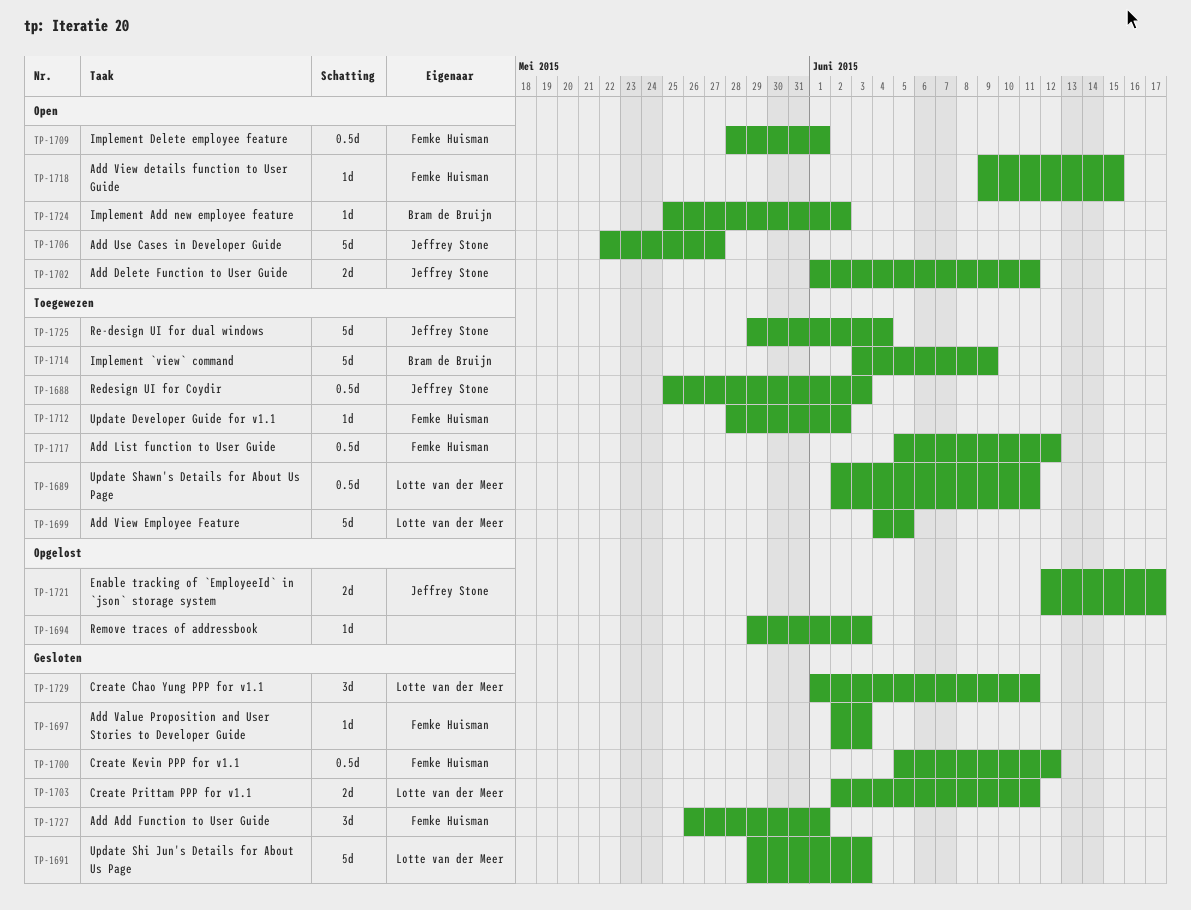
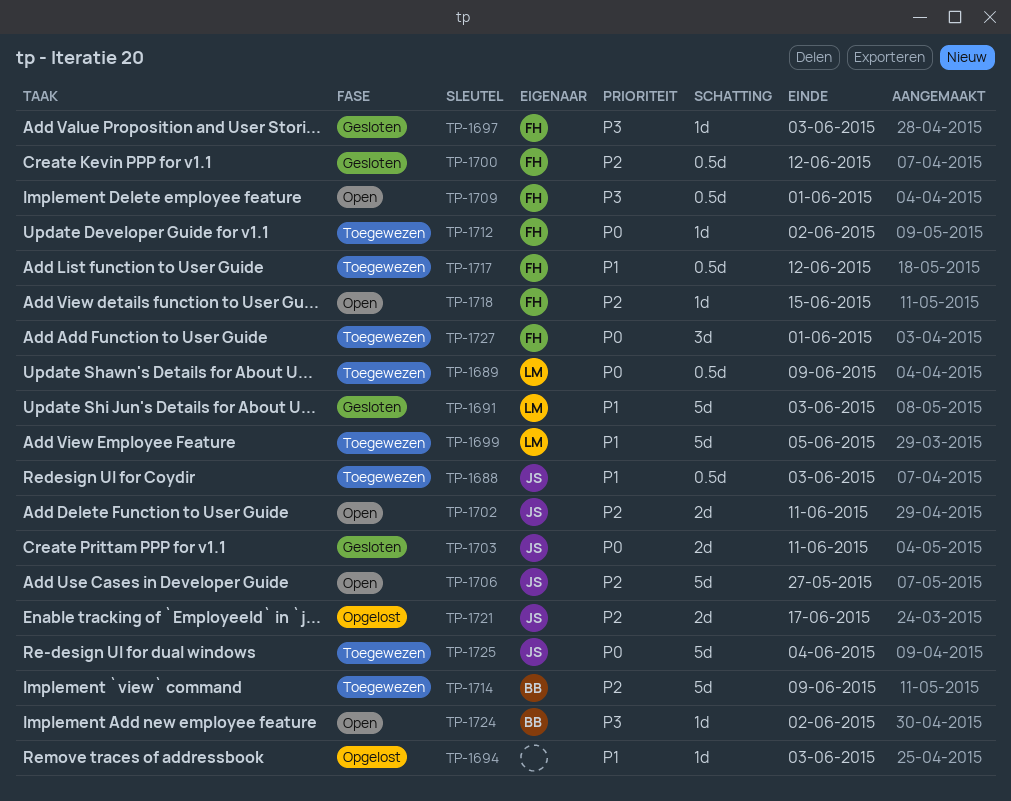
TP-1689, due: Jun 11 -> Jun 9
TP-1703, owner: Lotte van der Meer -> Jeffrey Stone
TP-1727, status: Gesloten -> Toegewezen
TP-1729: present -> none

